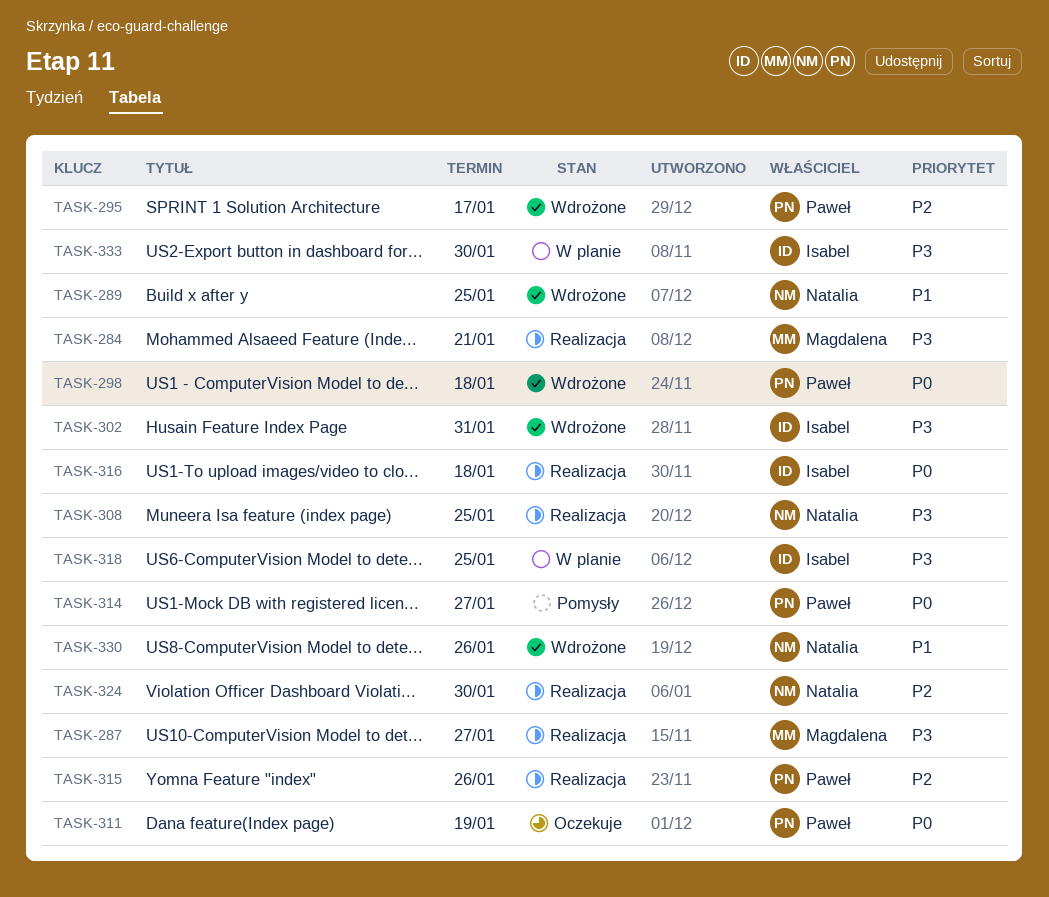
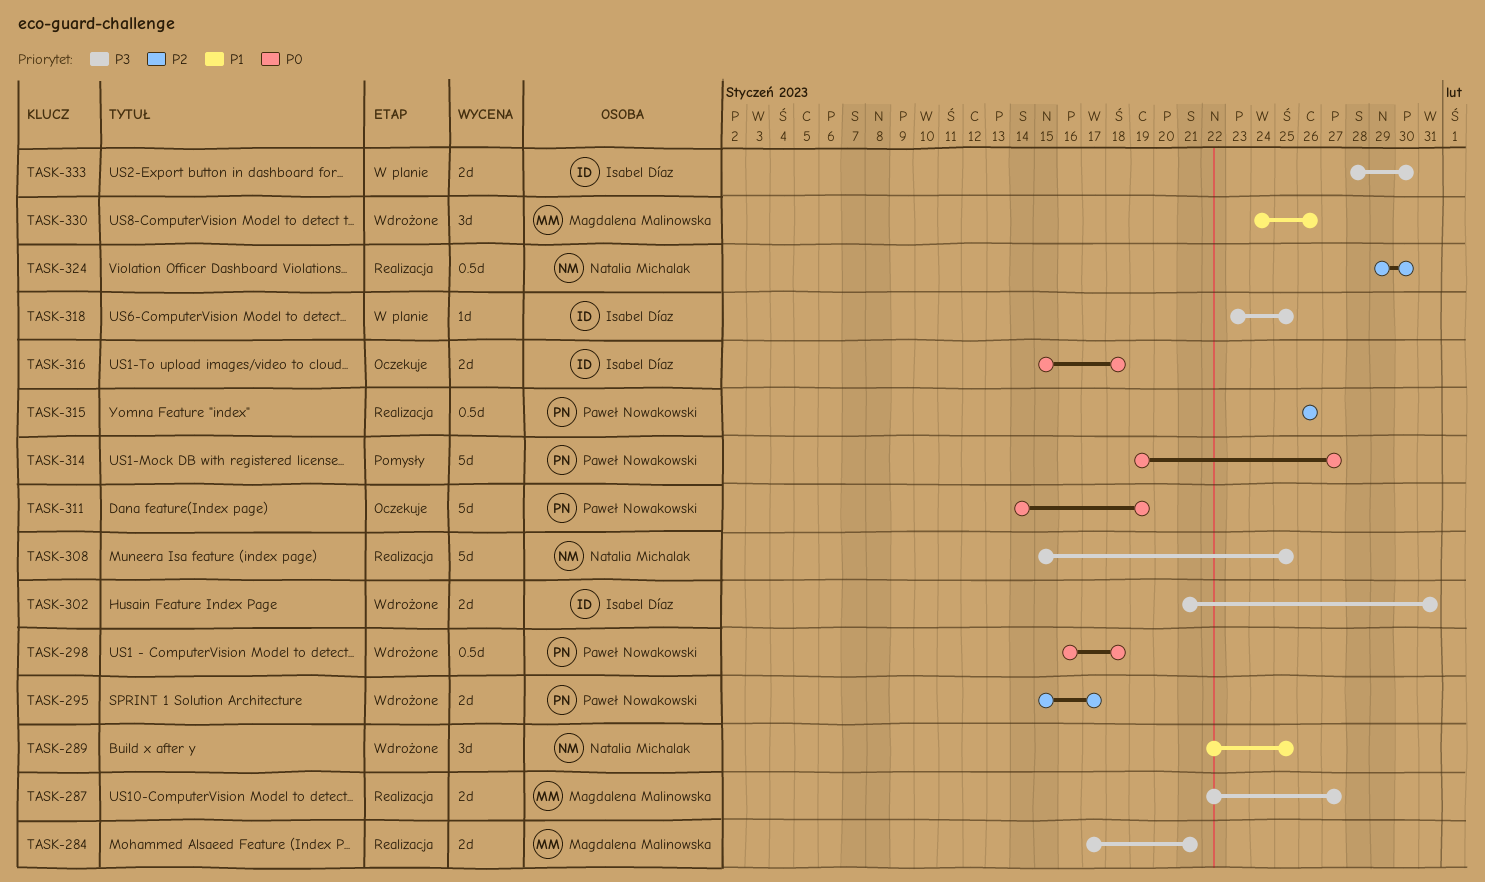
TASK-316, status: Realizacja -> Oczekuje
TASK-330, owner: Natalia Michalak -> Magdalena Malinowska

